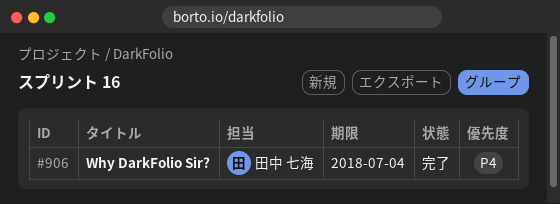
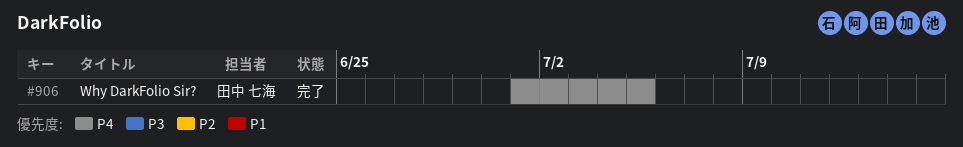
#906, due: Jul 4 -> Jul 5

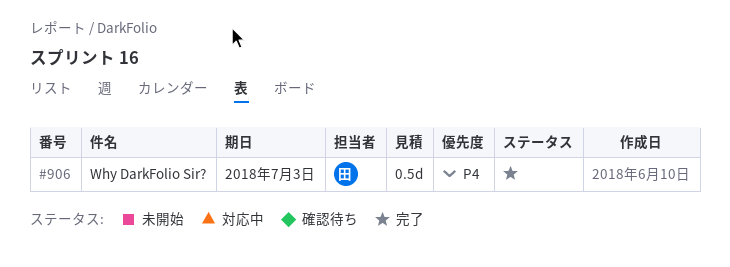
#906, due: Jul 5 -> Jul 3

